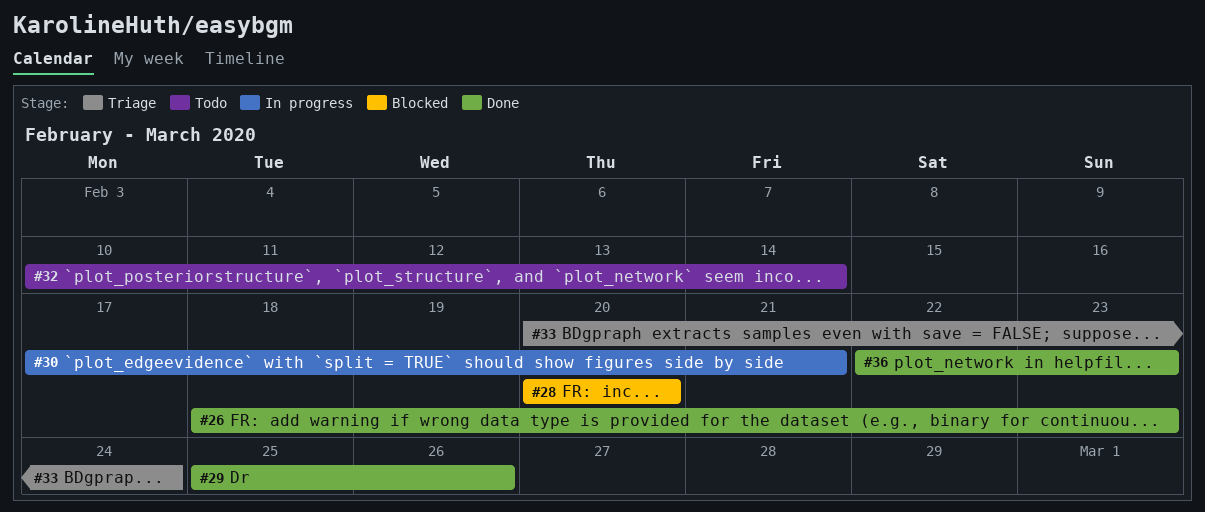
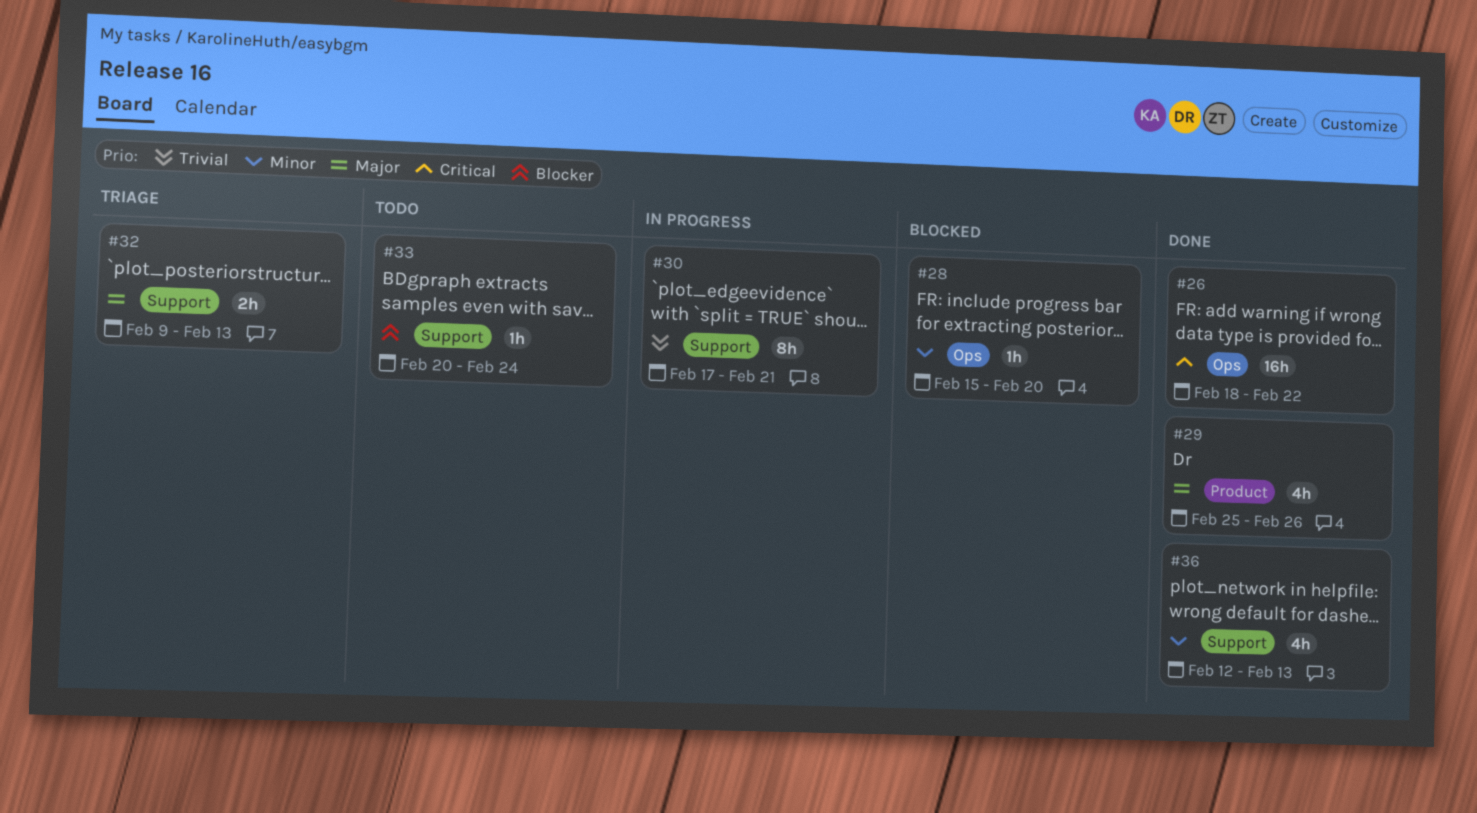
#26, due: Feb 23 -> Feb 22
#28, start: Feb 20 -> Feb 15
#32, status: Todo -> Triage
#32, start: Feb 10 -> Feb 9
#32, due: Feb 14 -> Feb 13
#33, status: Triage -> Todo
#36, start: Feb 22 -> Feb 12
#36, due: Feb 23 -> Feb 13

